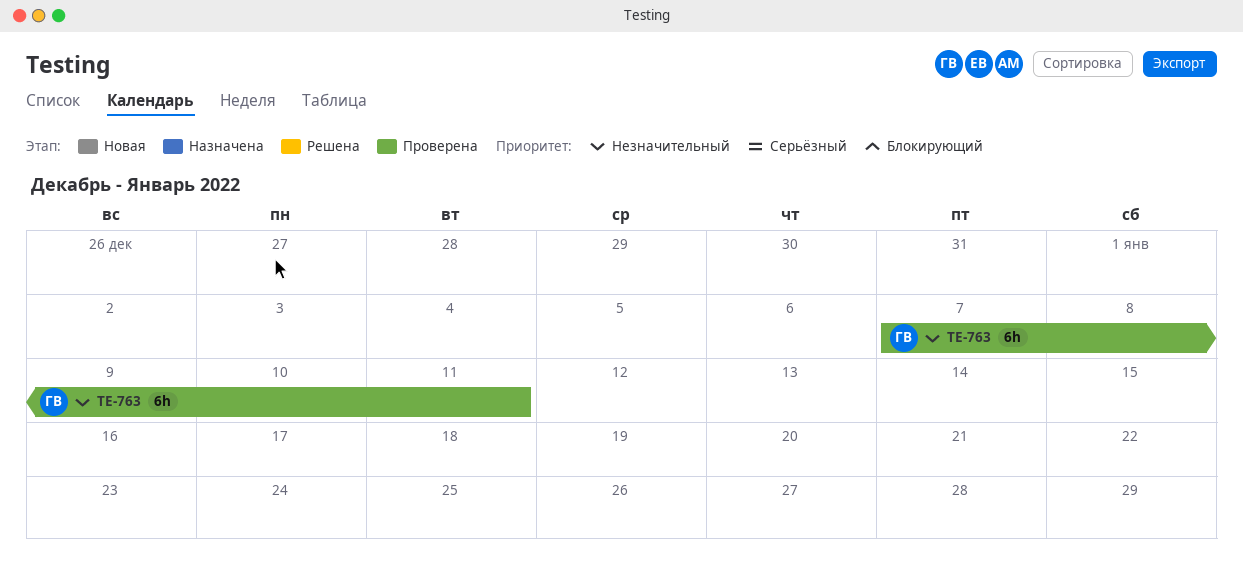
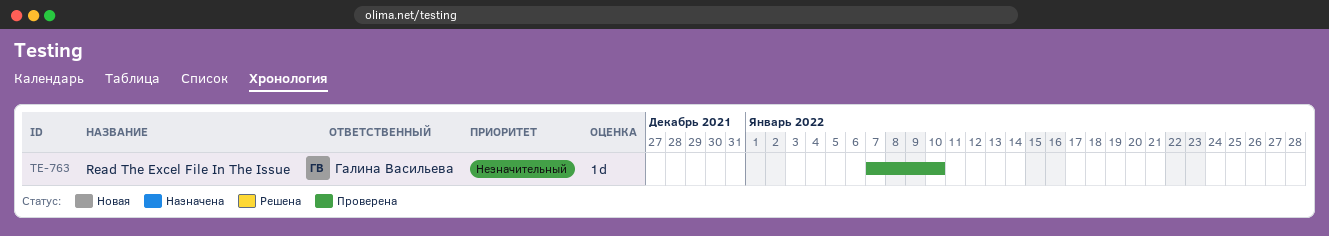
TE-763, estimate: 6h -> 1d
TE-763, due: Jan 11 -> Jan 10

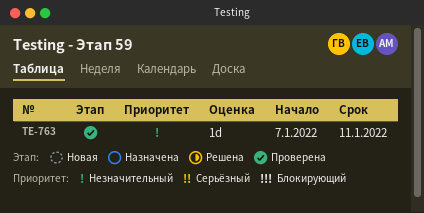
TE-763, due: Jan 10 -> Jan 11

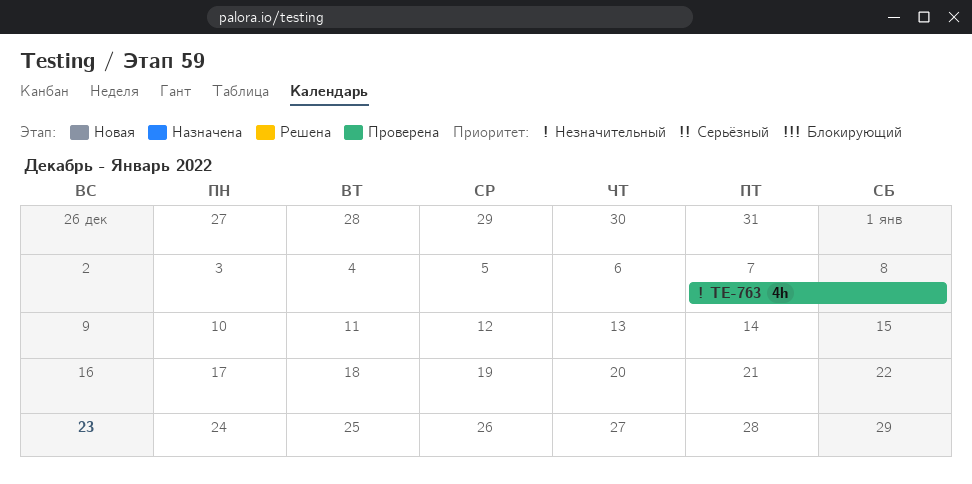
TE-763, estimate: 1d -> 4h
TE-763, due: Jan 11 -> Jan 8

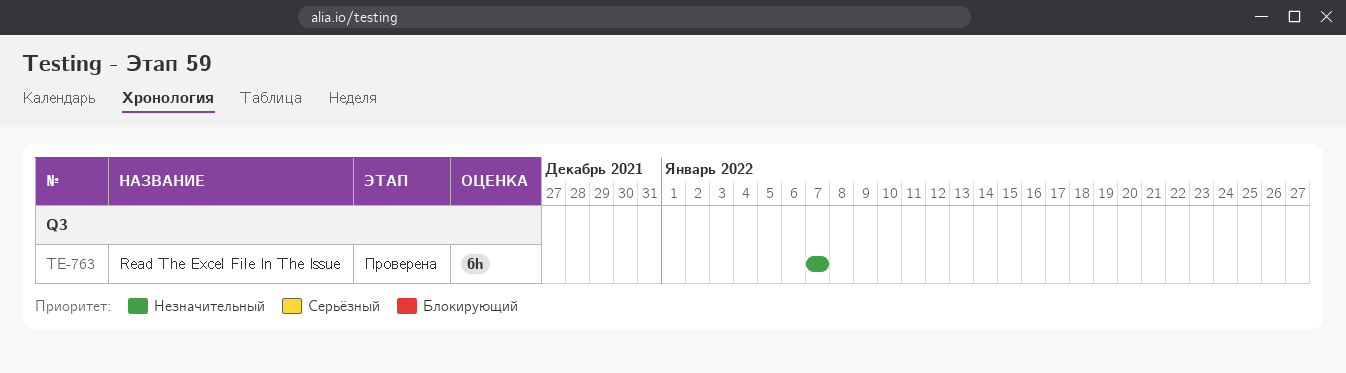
TE-763, estimate: 4h -> 6h
TE-763, due: Jan 8 -> Jan 7

